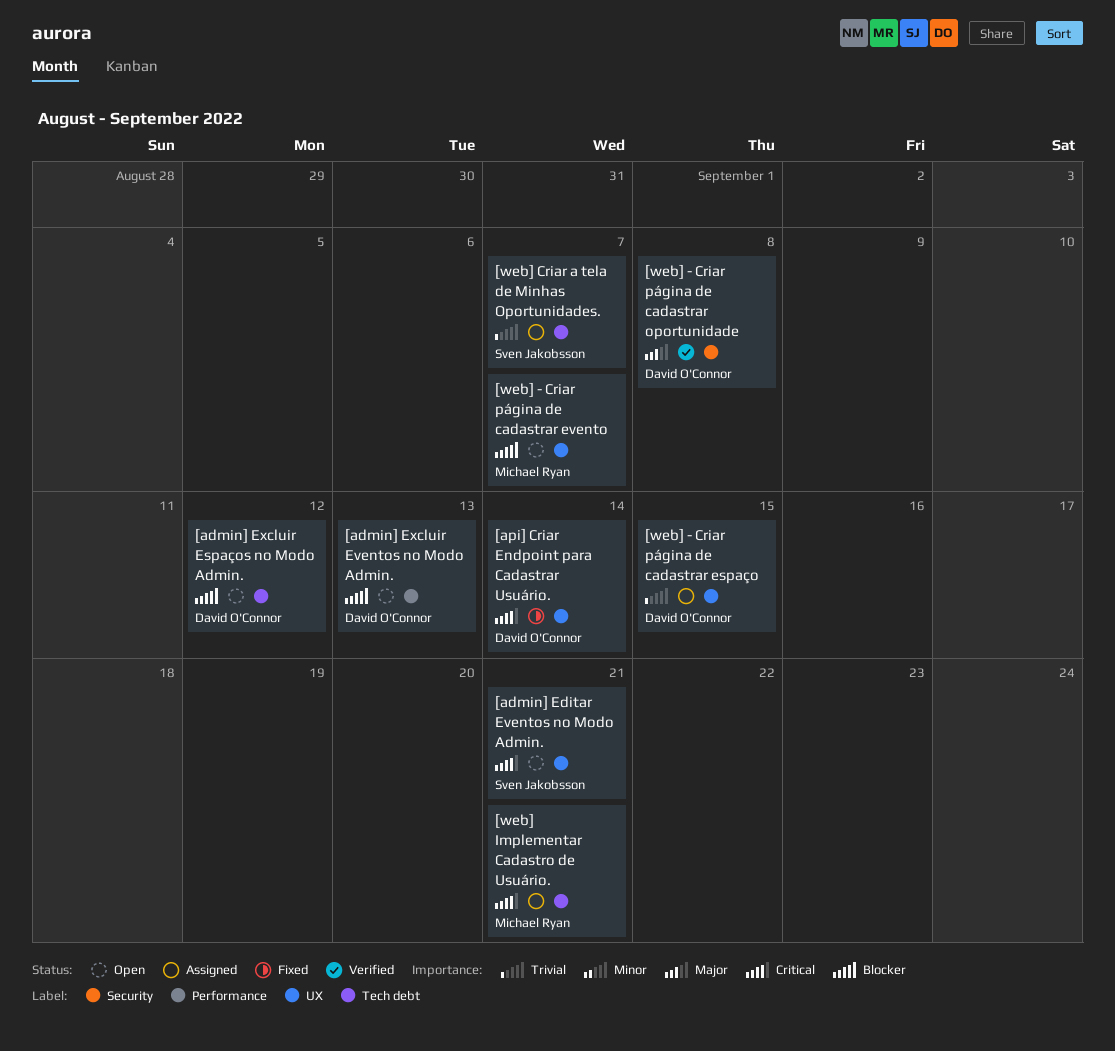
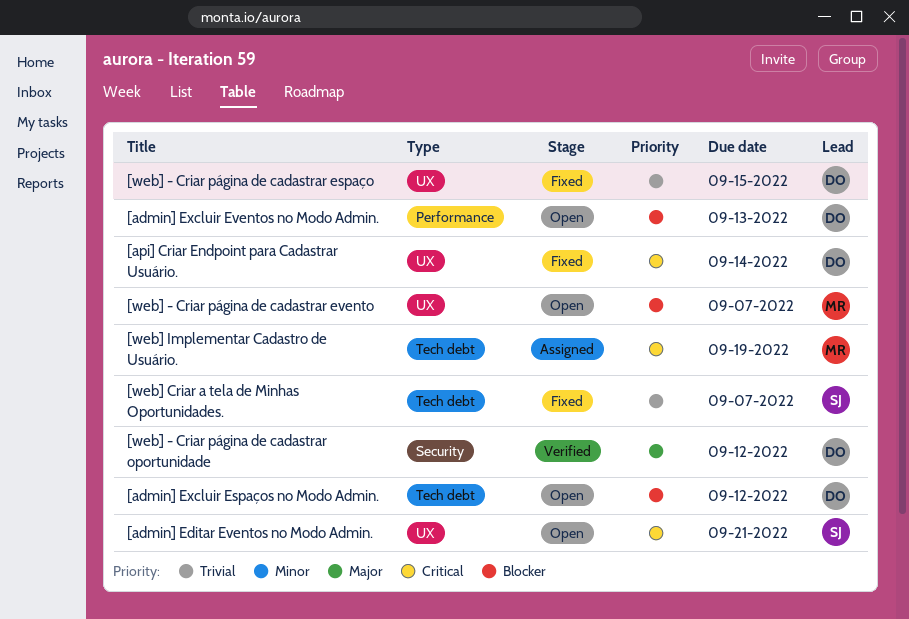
[web] - Criar página de cadastrar espaço, status: Assigned -> Fixed
[web] - Criar página de cadastrar oportunidade, due: Sep 8 -> Sep 12
[web] Criar a tela de Minhas Oportunidades., status: Assigned -> Fixed
[web] Implementar Cadastro de Usuário., due: Sep 21 -> Sep 19

